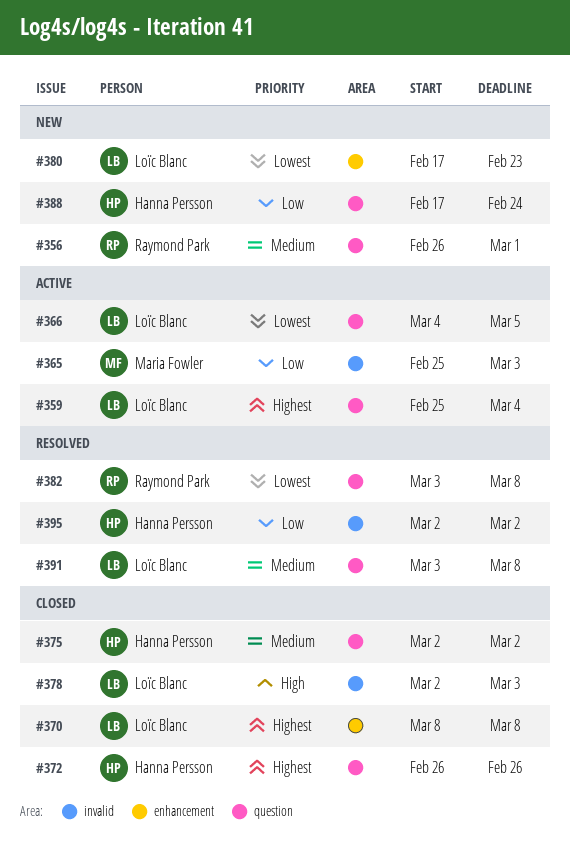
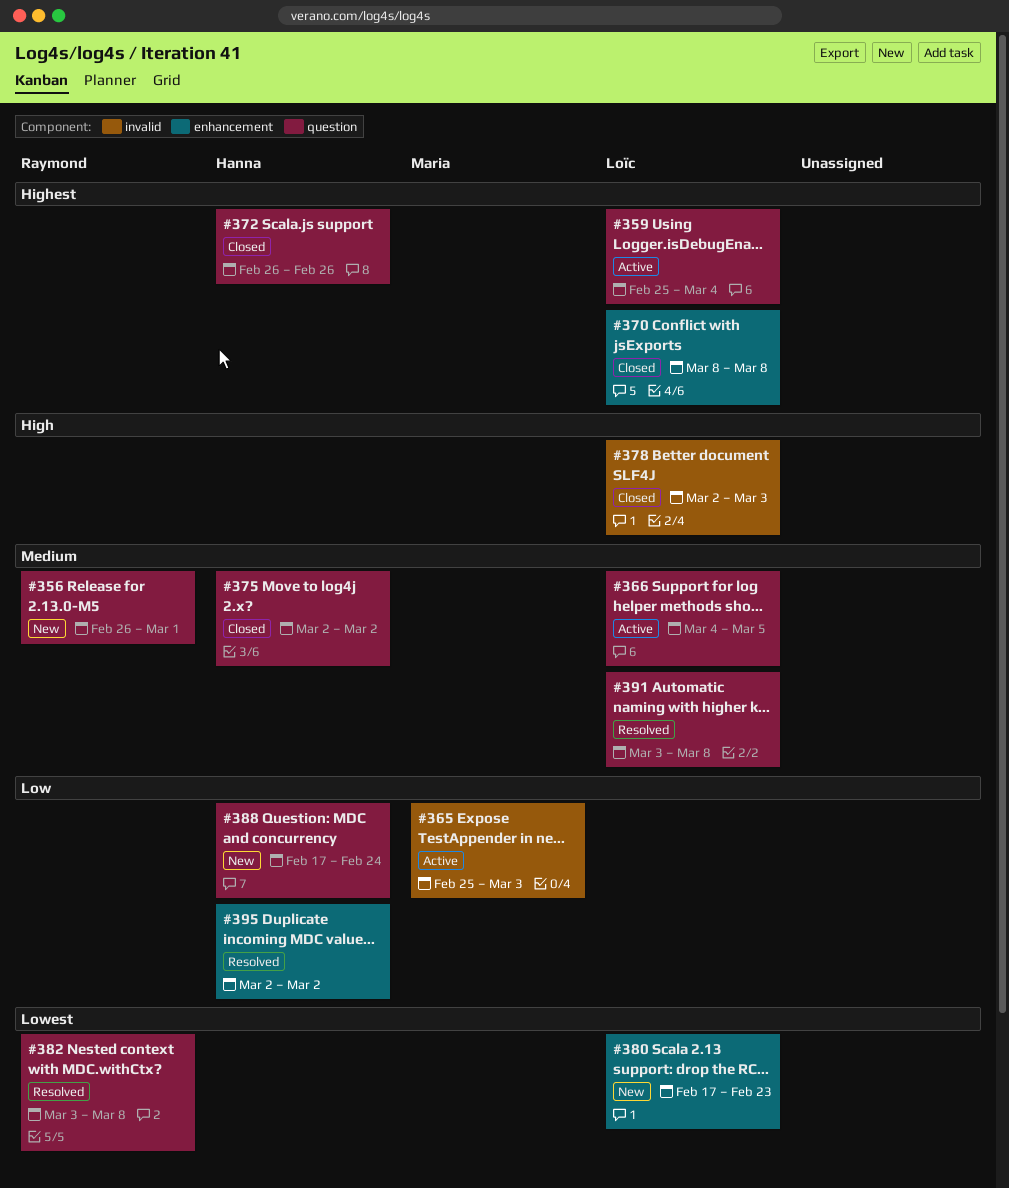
#366, priority: Lowest -> Medium
#395, label: invalid -> enhancement

